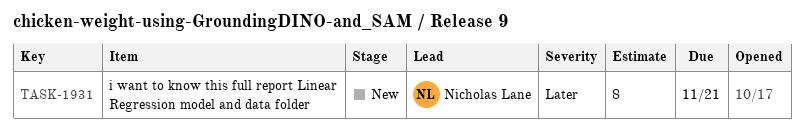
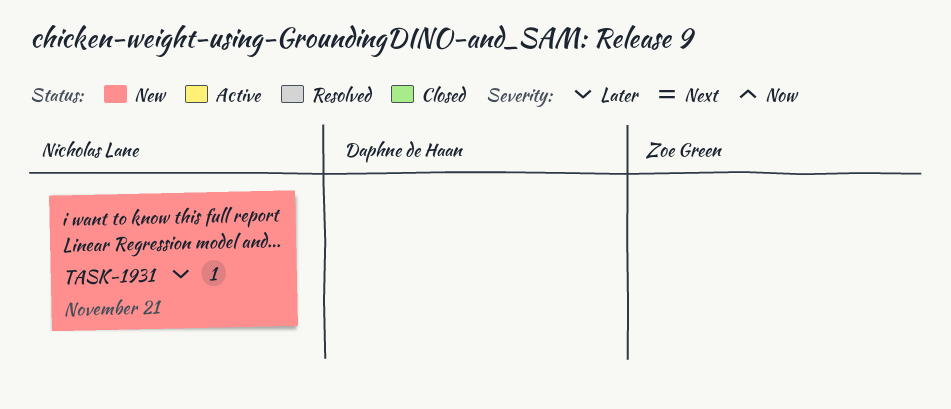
TASK-1931, estimate: 8 -> 1

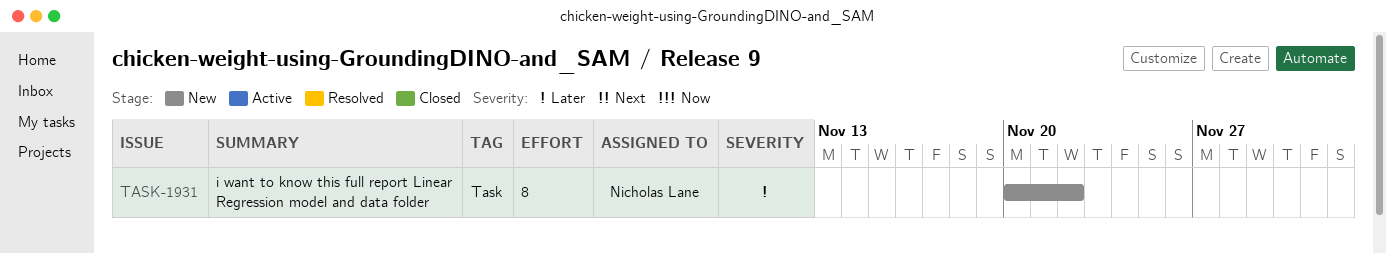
TASK-1931, estimate: 1 -> 8
TASK-1931, due: Nov 21 -> Nov 22

